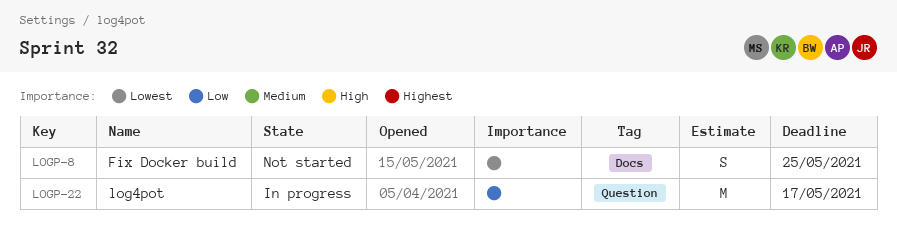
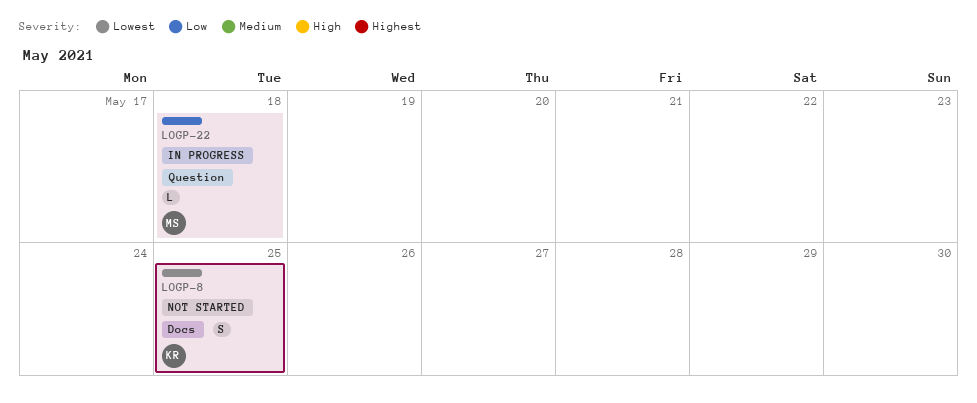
LOGP-22, estimate: M -> L
LOGP-22, due: May 17 -> May 18

